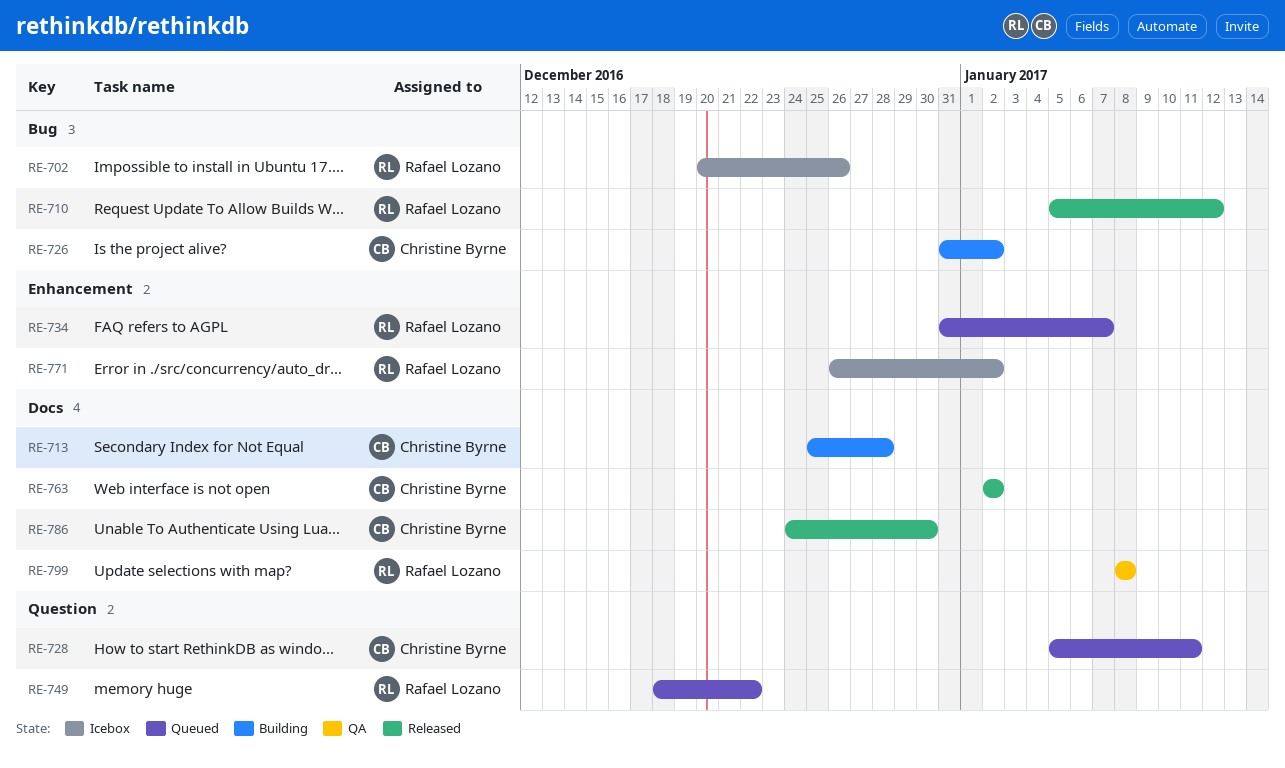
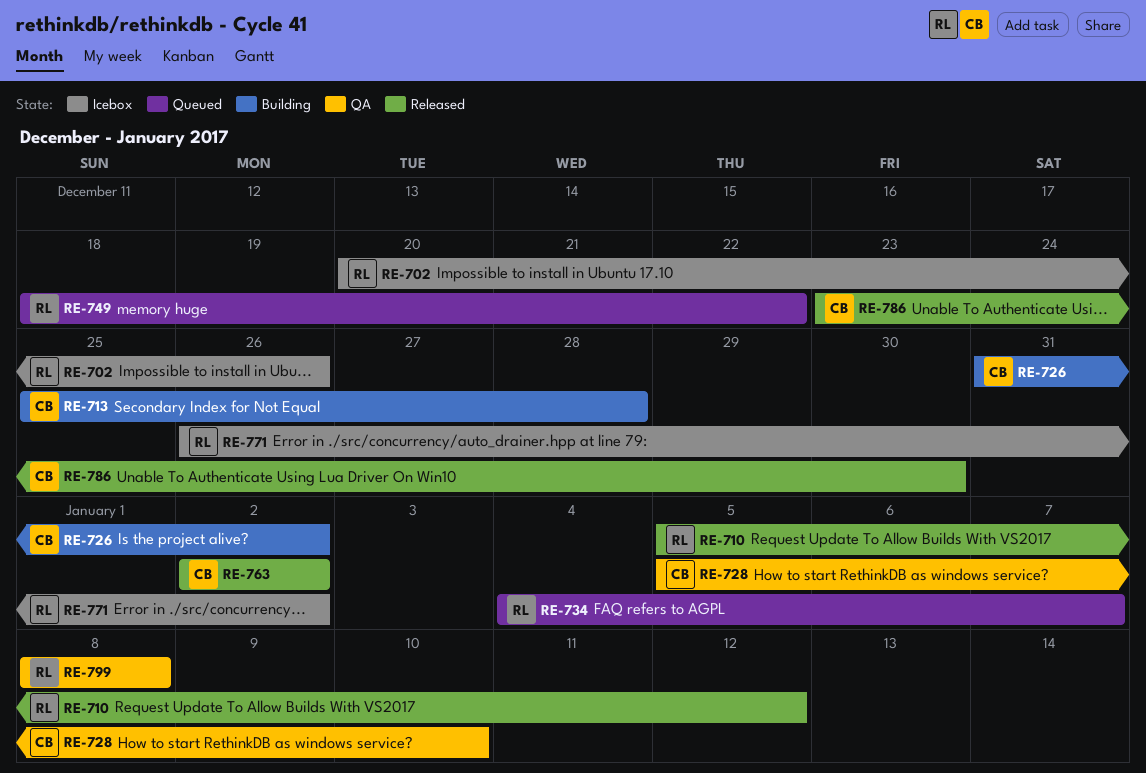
RE-728, status: Queued -> QA
RE-728, due: Jan 11 -> Jan 10
RE-734, start: Dec 31 -> Jan 4
RE-786, start: Dec 24 -> Dec 23

